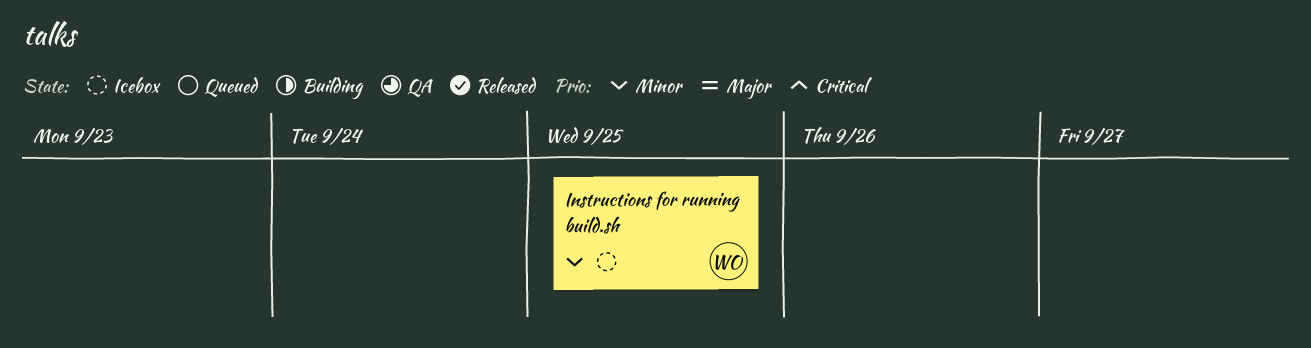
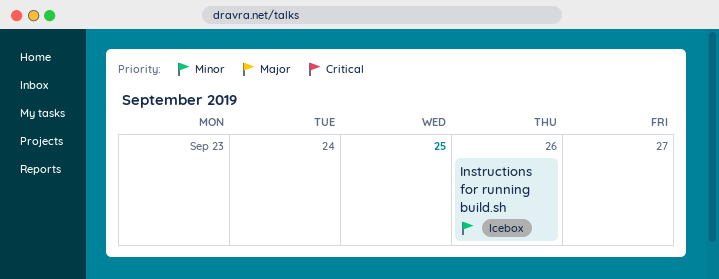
Instructions for running build.sh, due: Sep 25 -> Sep 26

